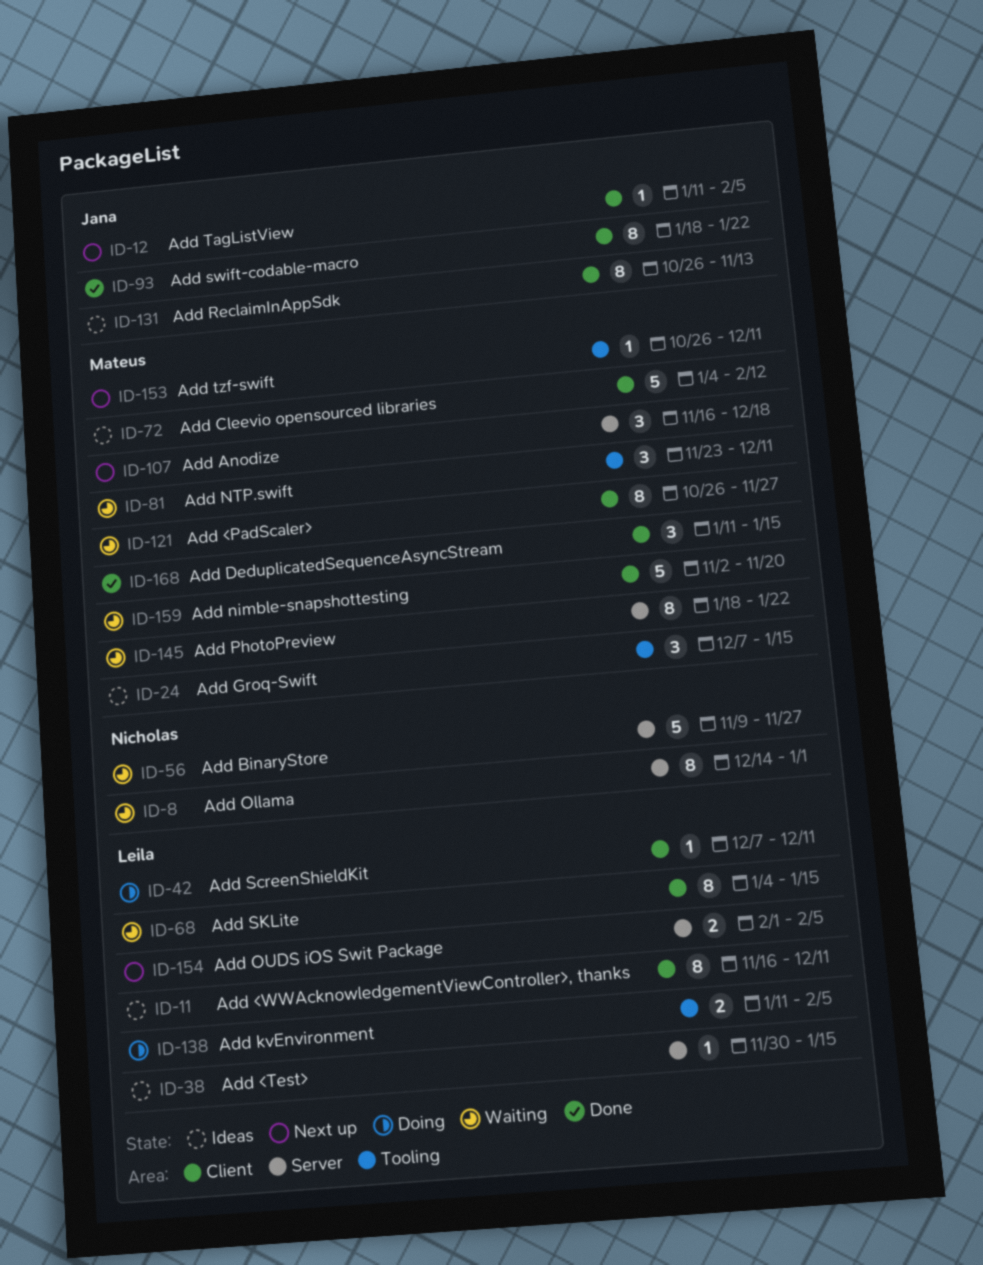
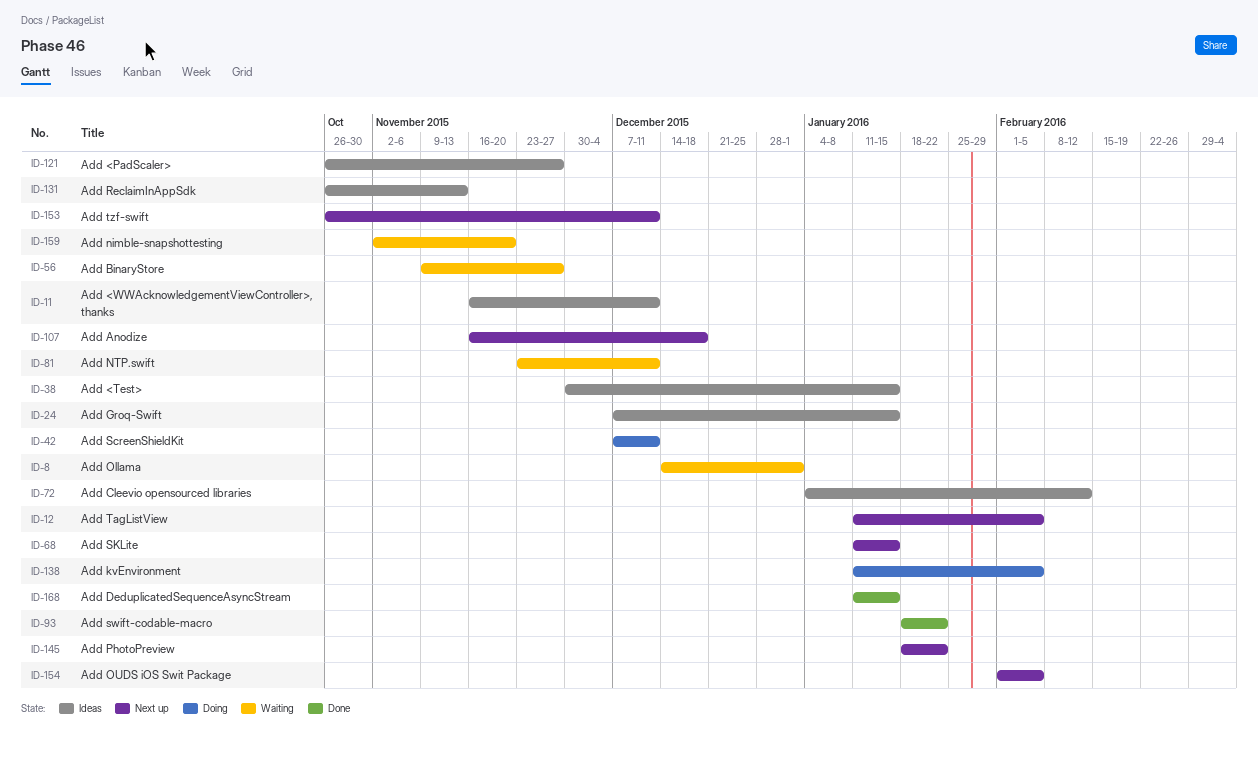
ID-68, status: Waiting -> Next up
ID-68, start: Jan 4 -> Jan 11
ID-121, status: Waiting -> Ideas
ID-145, status: Waiting -> Next up

